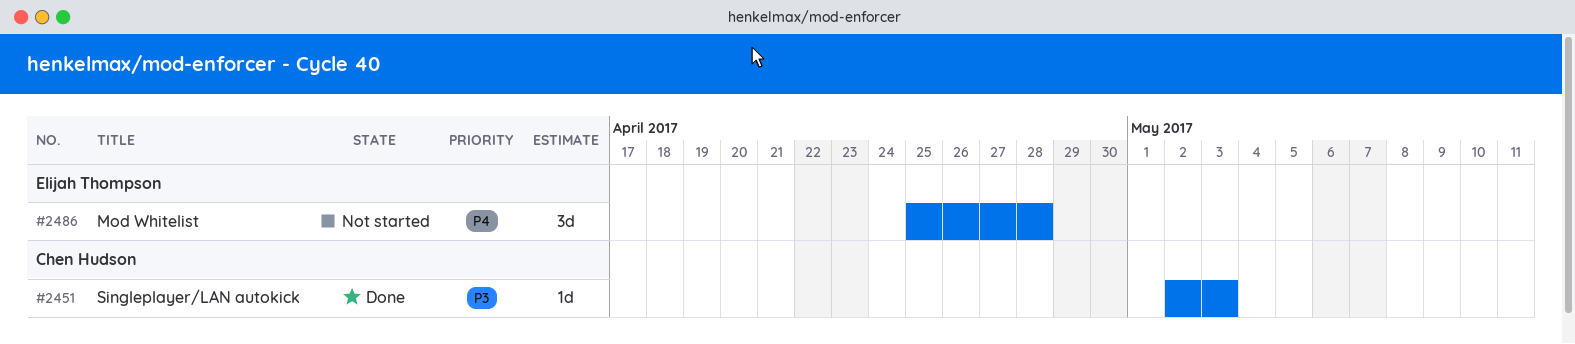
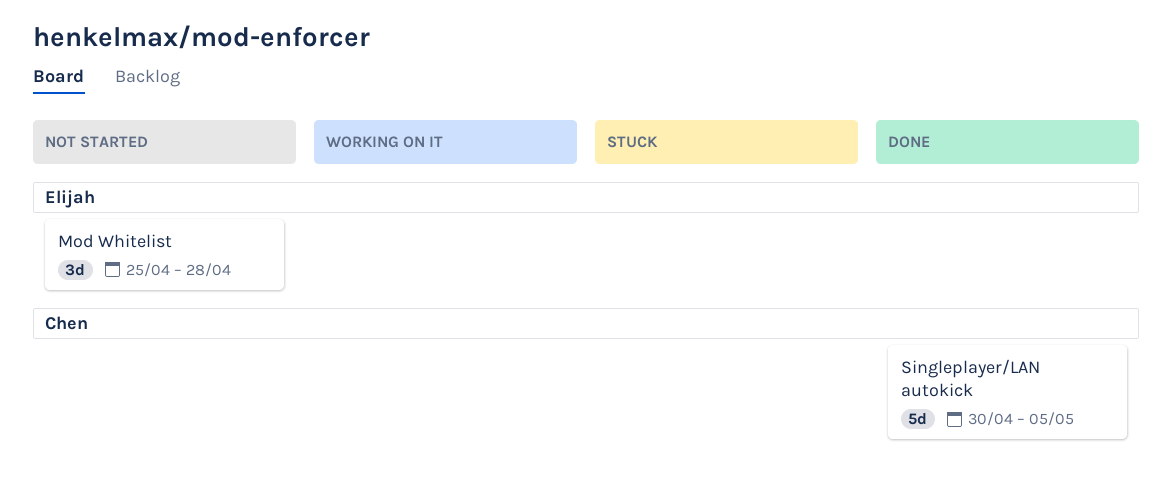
Singleplayer/LAN autokick, estimate: 1d -> 5d
Singleplayer/LAN autokick, start: May 2 -> Apr 30
Singleplayer/LAN autokick, due: May 3 -> May 5

